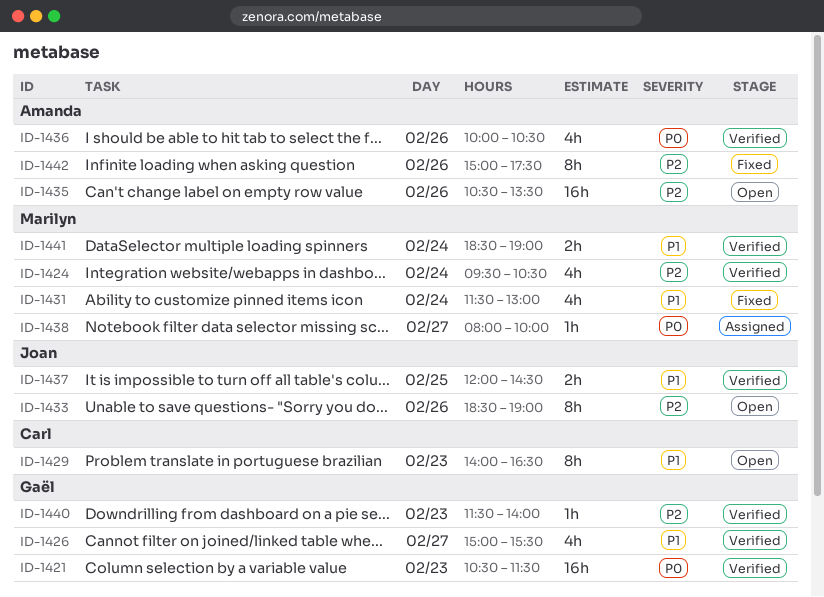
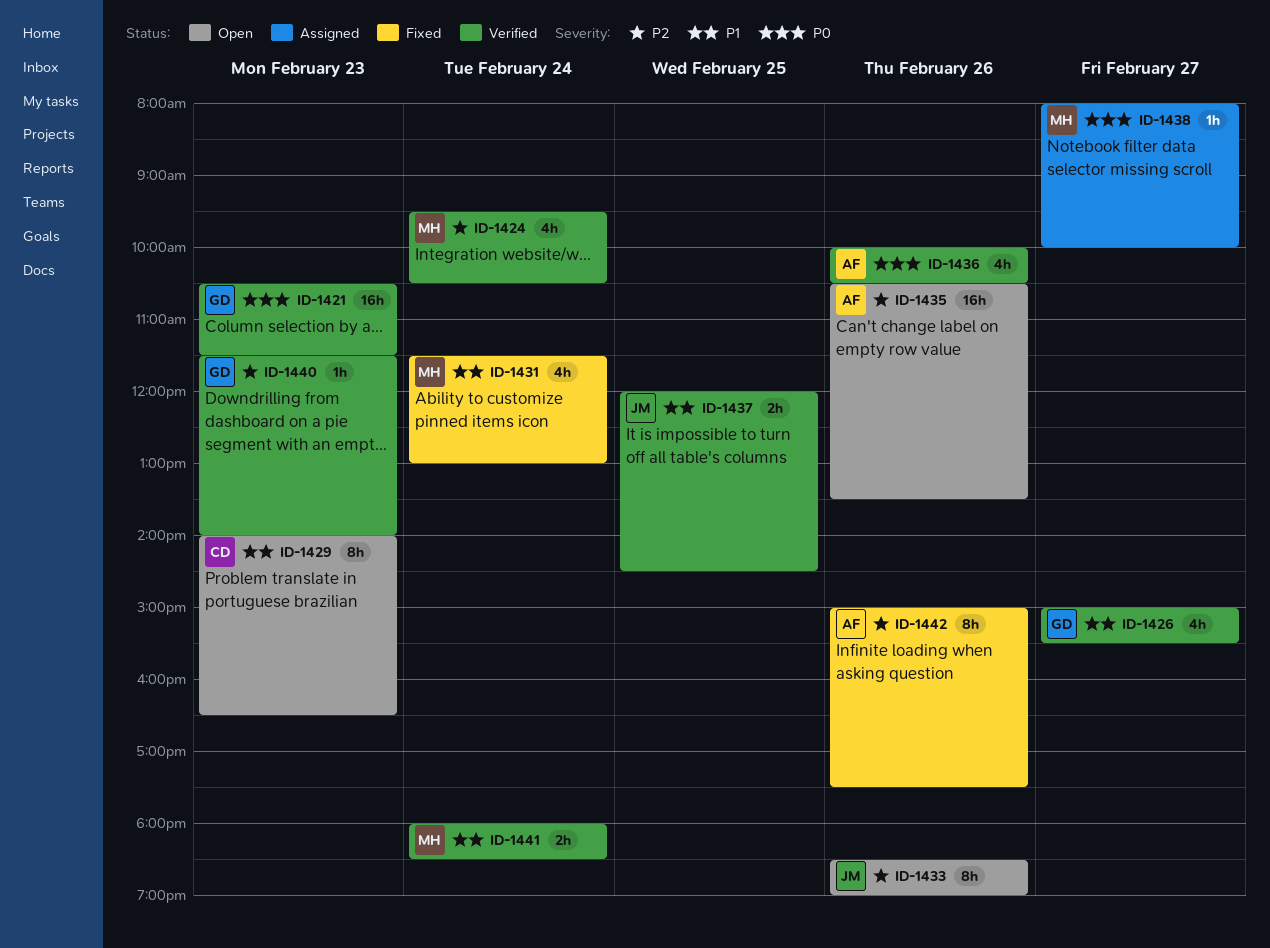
ID-1441, begins: 18:30 -> 18:00
ID-1441, ends: 19:00 -> 18:30

